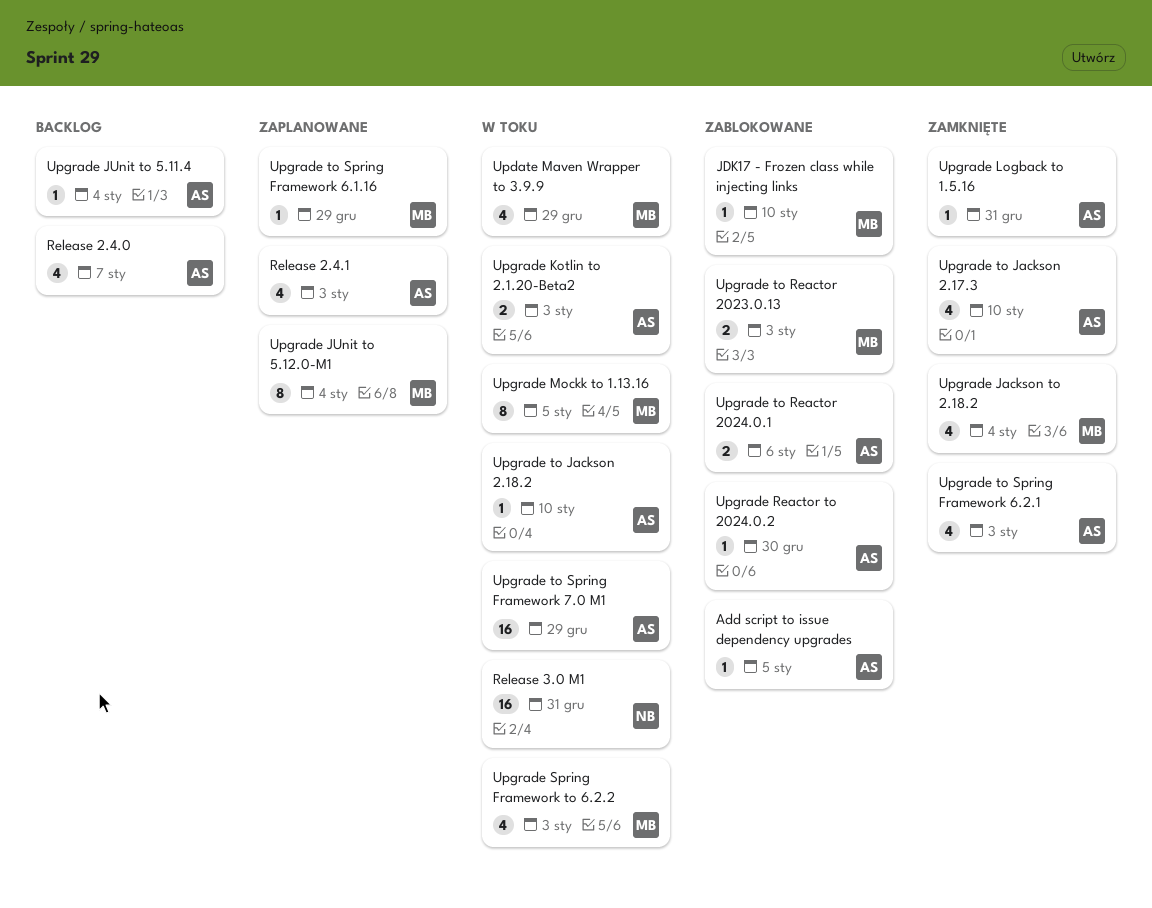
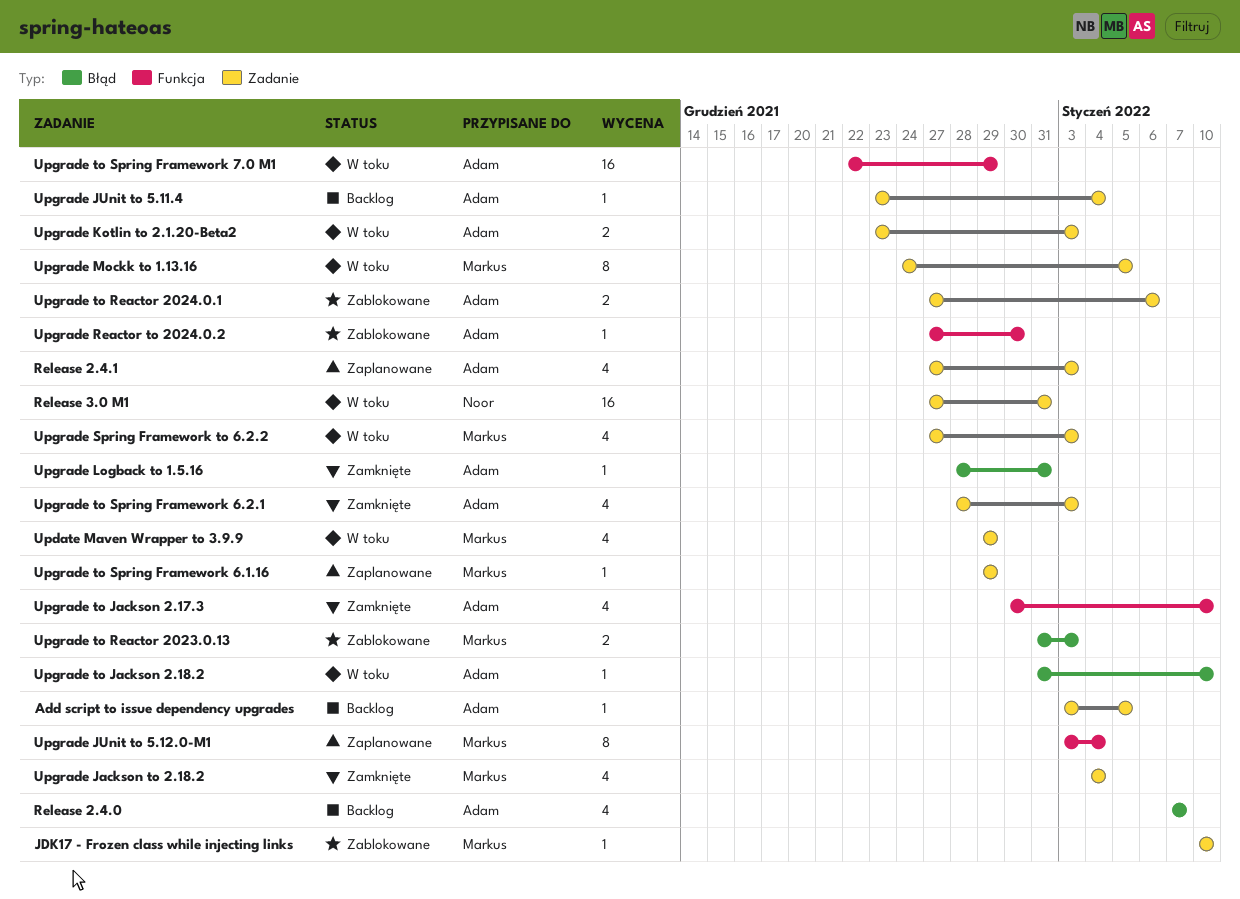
Add script to issue dependency upgrades, status: Zablokowane -> Backlog

